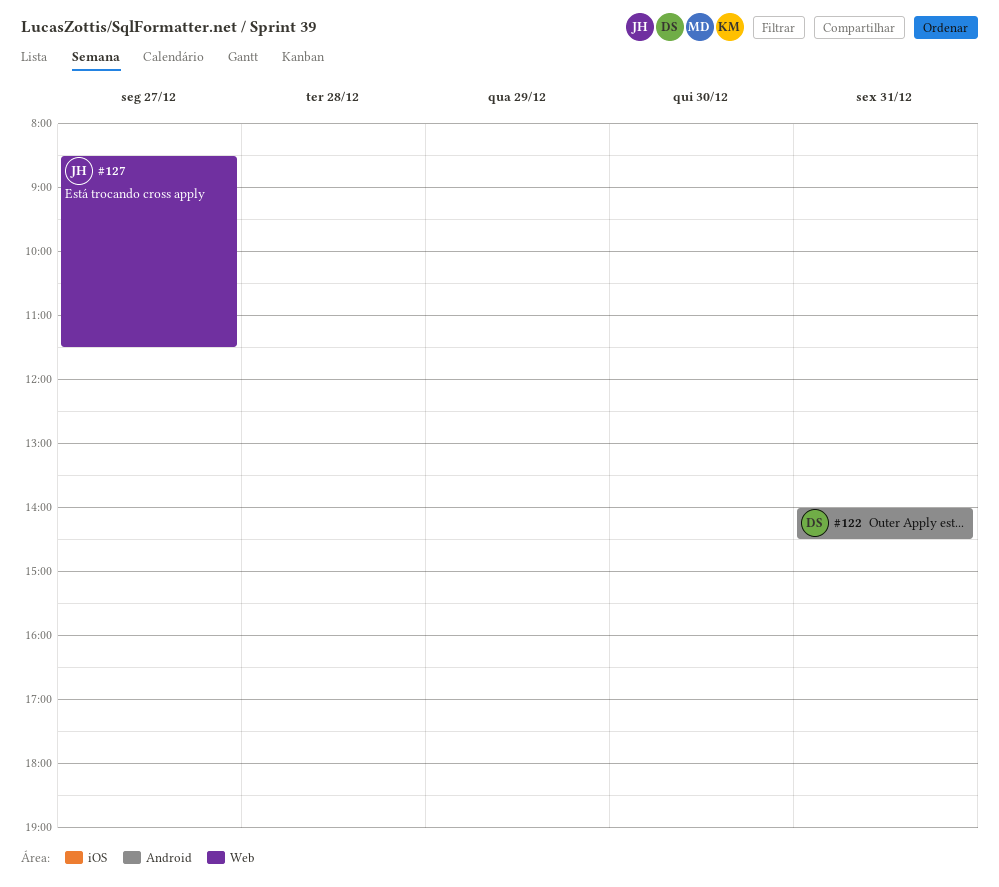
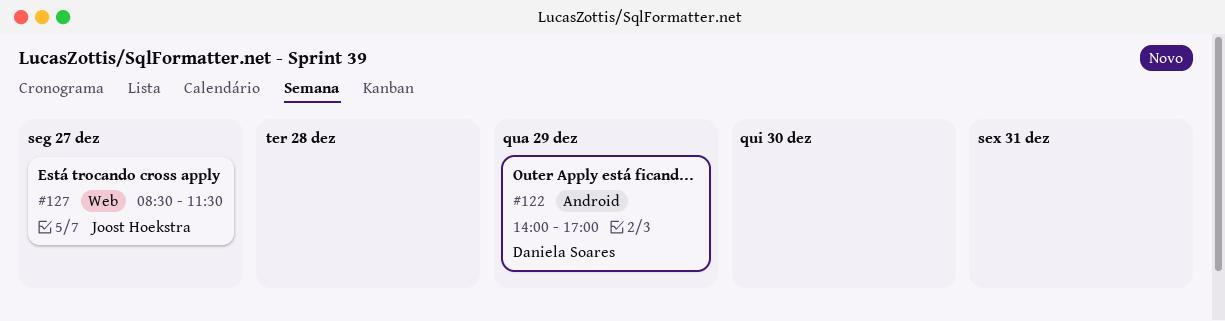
#122, day: Dec 31 -> Dec 29
#122, ends: 14:30 -> 17:00

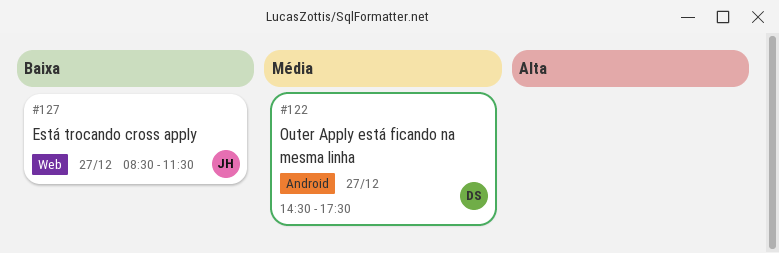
#122, day: Dec 29 -> Dec 27
#122, begins: 14:00 -> 14:30
#122, ends: 17:00 -> 17:30

